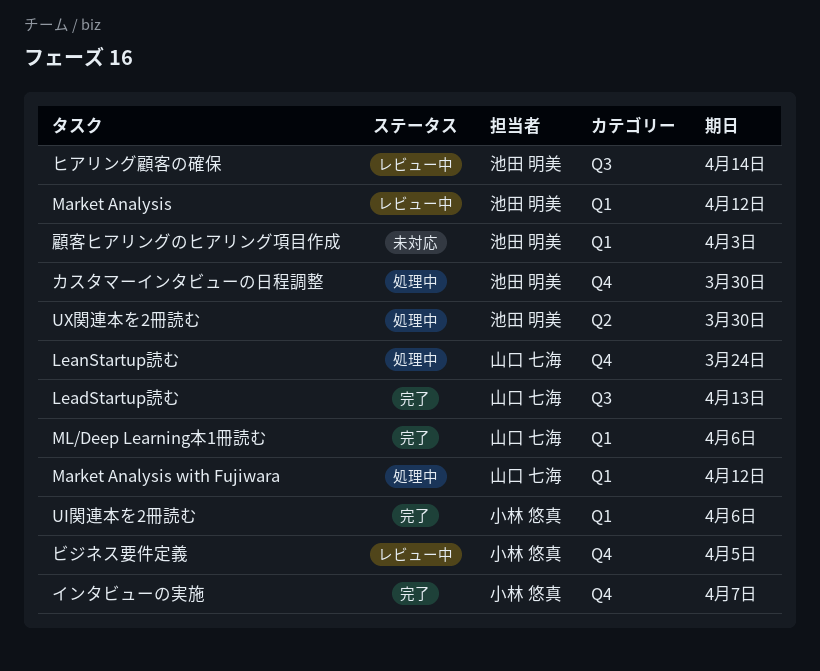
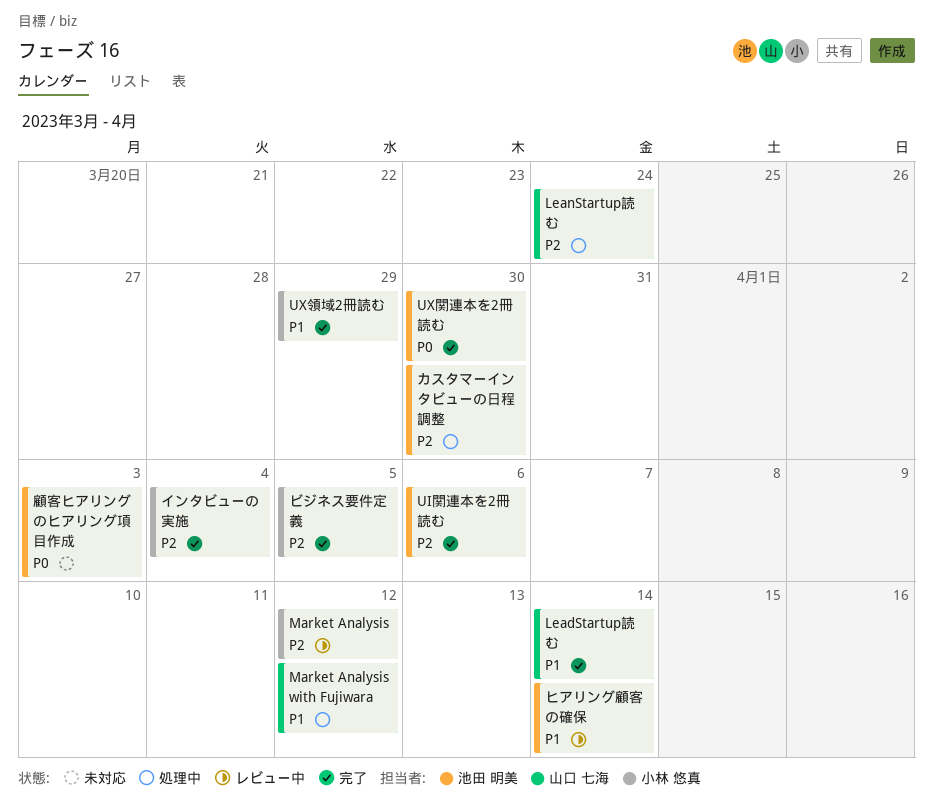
LeadStartup読む, due: Apr 13 -> Apr 14
Market Analysis, owner: 池田 明美 -> 小林 悠真
ML/Deep Learning本1冊読む: present -> none
UI関連本を2冊読む, owner: 小林 悠真 -> 池田 明美
UX関連本を2冊読む, status: 処理中 -> 完了
UX領域2冊読む: none -> present
インタビューの実施, due: Apr 7 -> Apr 4
ビジネス要件定義, status: レビュー中 -> 完了

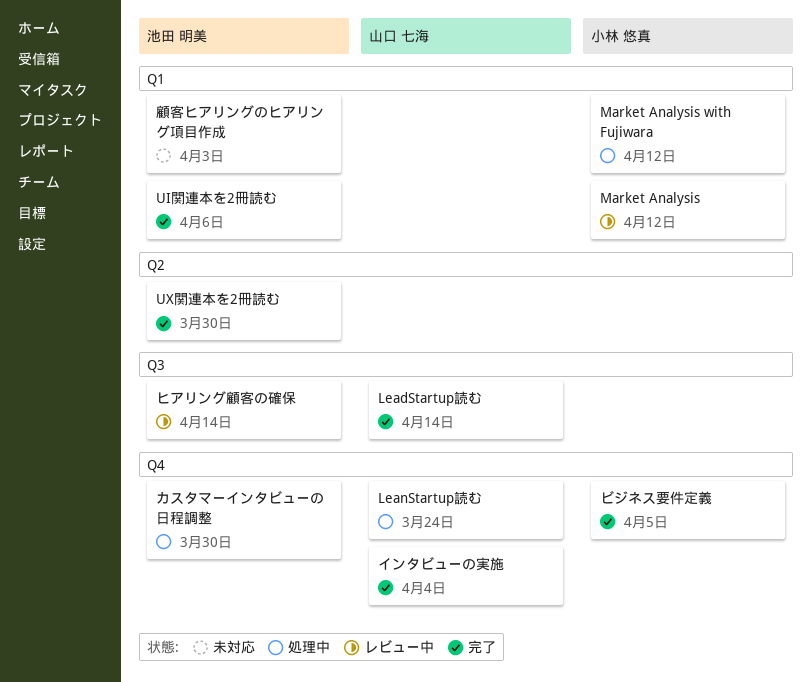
Market Analysis with Fujiwara, owner: 山口 七海 -> 小林 悠真
UX領域2冊読む: present -> none
インタビューの実施, owner: 小林 悠真 -> 山口 七海

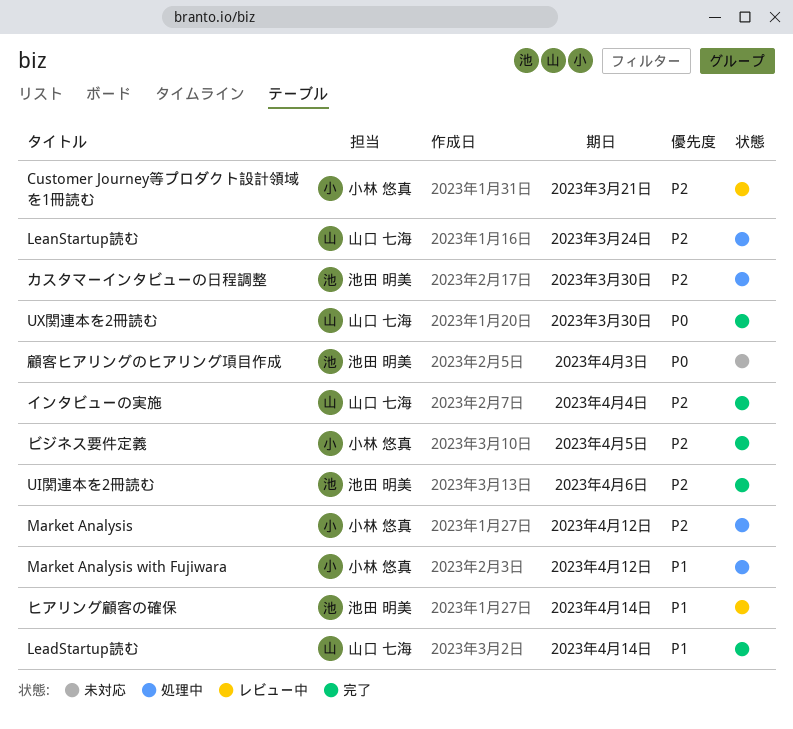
Customer Journey等プロダクト設計領域を1冊読む: none -> present
Market Analysis, status: レビュー中 -> 処理中
UX関連本を2冊読む, owner: 池田 明美 -> 山口 七海

